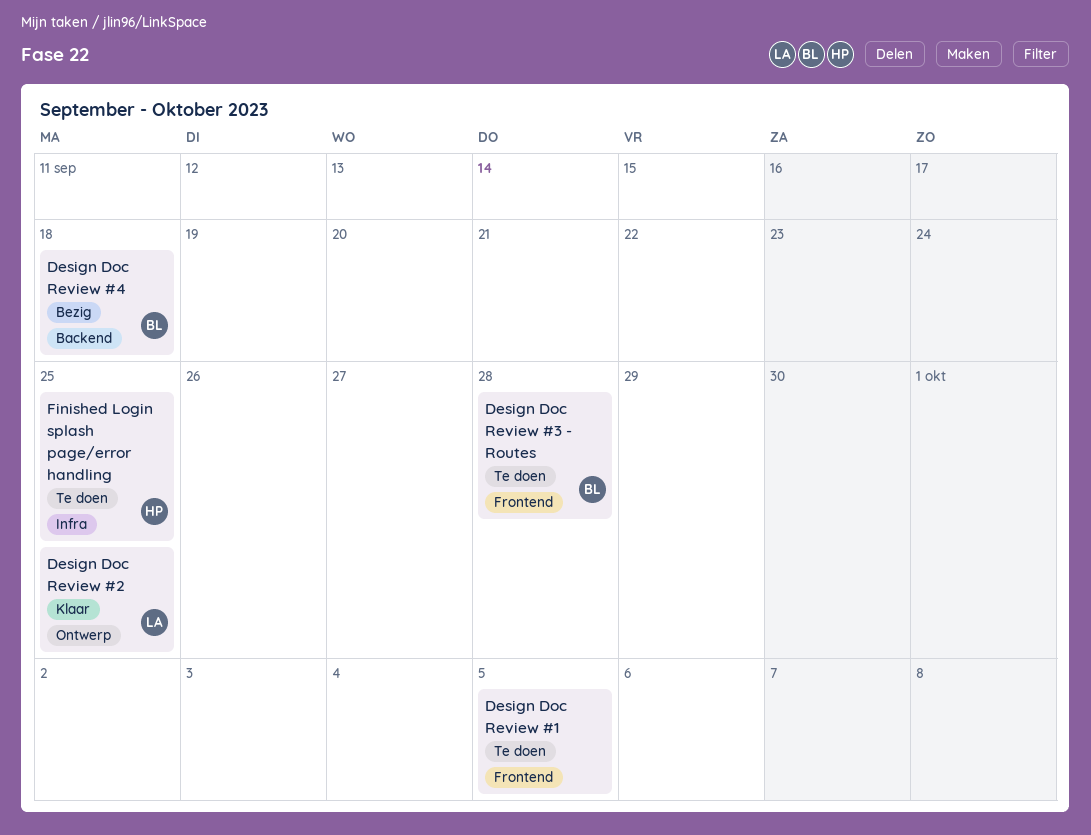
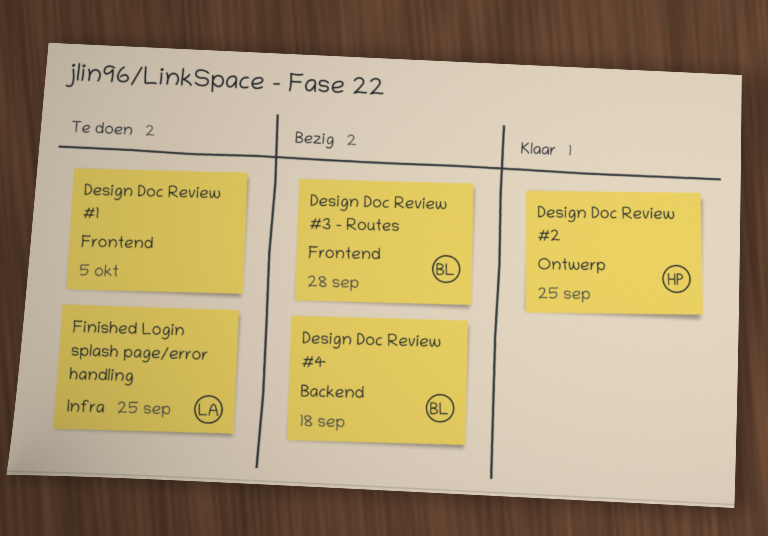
Design Doc Review #2, owner: LA -> HP
Design Doc Review #3 - Routes, status: Te doen -> Bezig
Finished Login splash page/error handling, owner: HP -> LA

